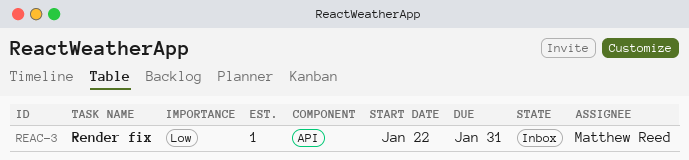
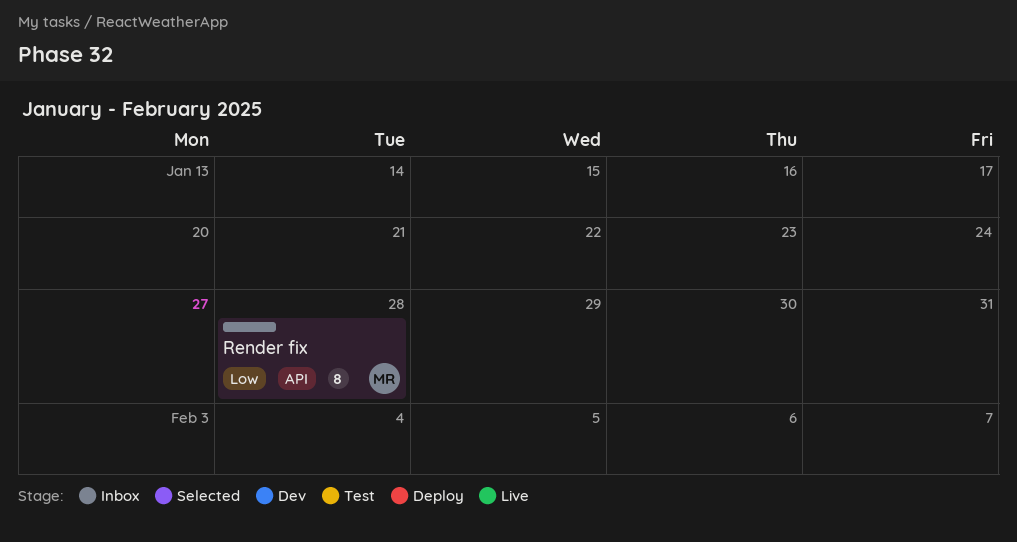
Render fix, estimate: 1 -> 8
Render fix, due: Jan 31 -> Jan 28

